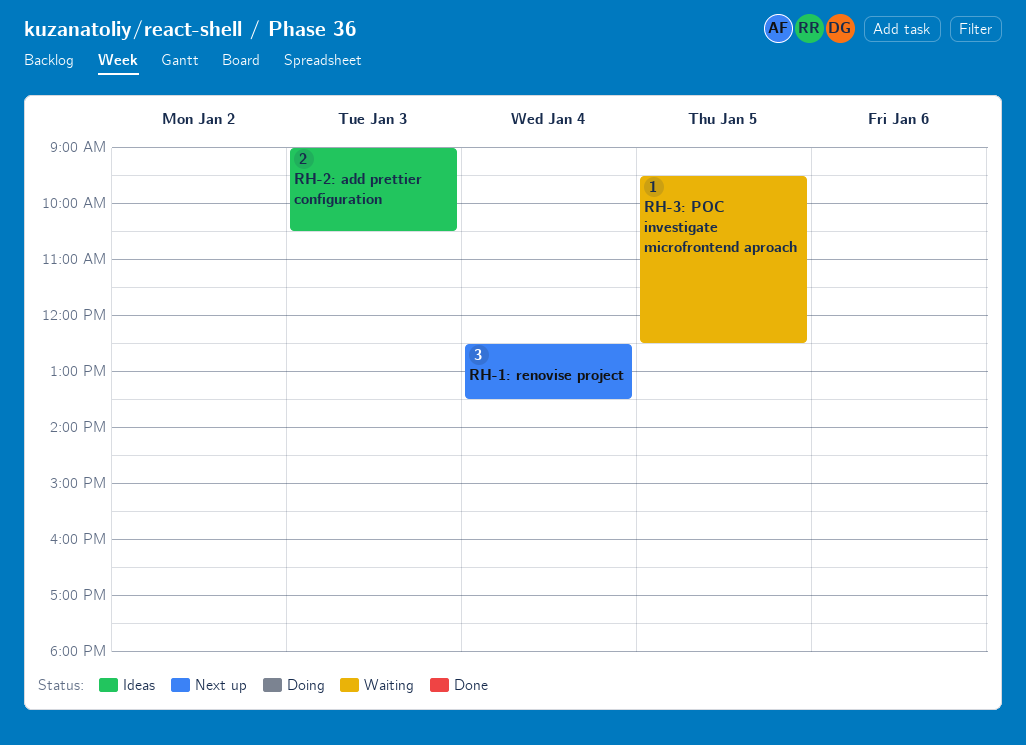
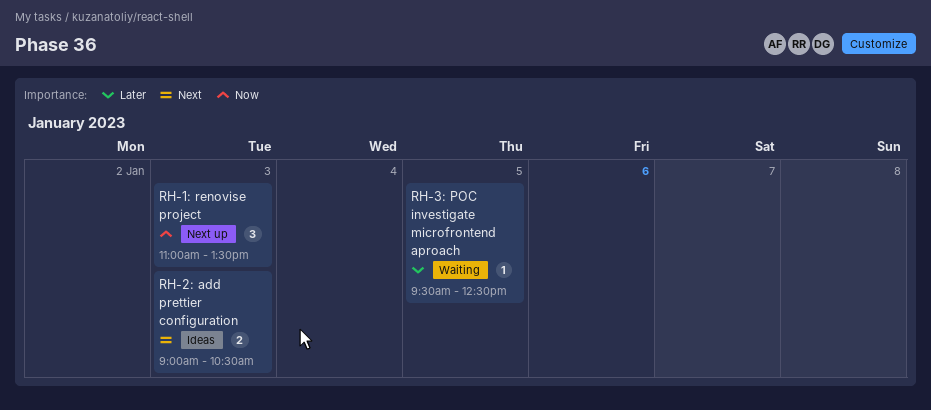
RH-1: renovise project, day: Jan 4 -> Jan 3
RH-1: renovise project, begins: 12:30 -> 11:00

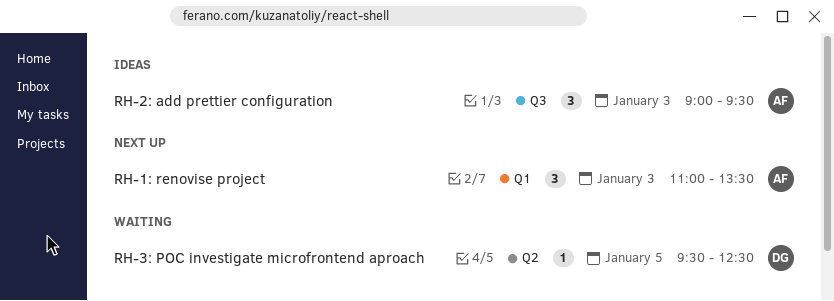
RH-2: add prettier configuration, estimate: 2 -> 3
RH-2: add prettier configuration, ends: 10:30 -> 09:30

